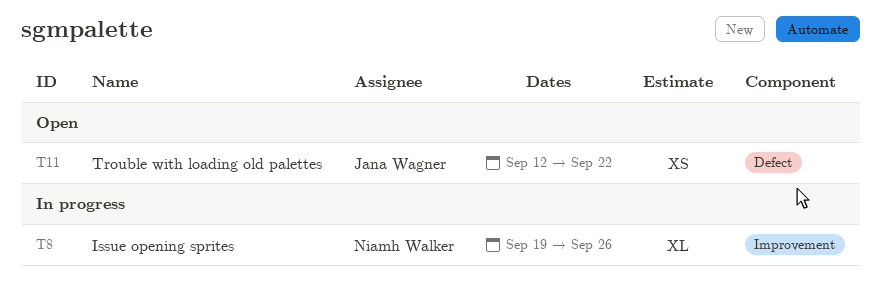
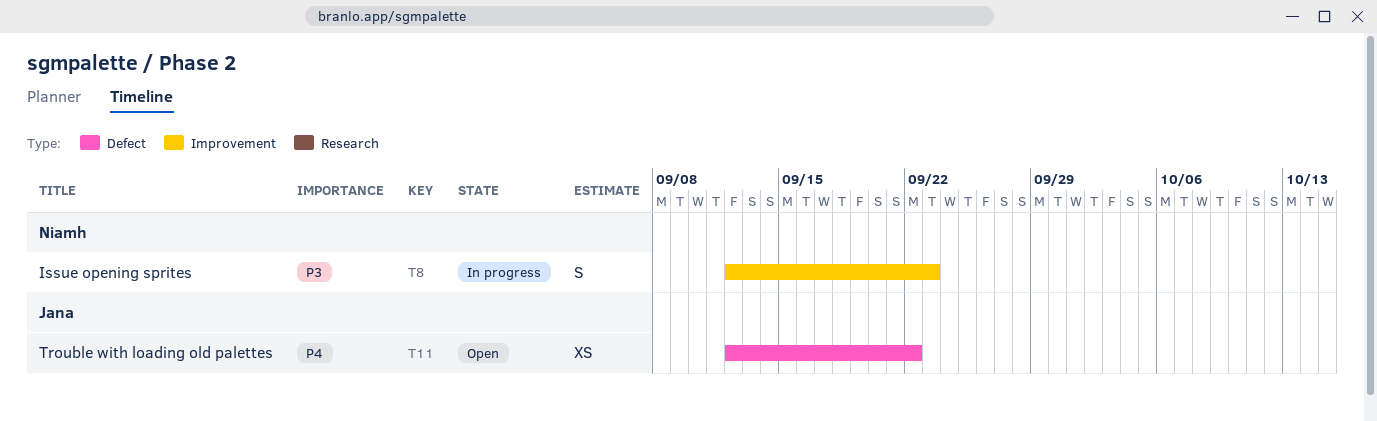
T8, estimate: XL -> S
T8, start: Sep 19 -> Sep 12
T8, due: Sep 26 -> Sep 23

